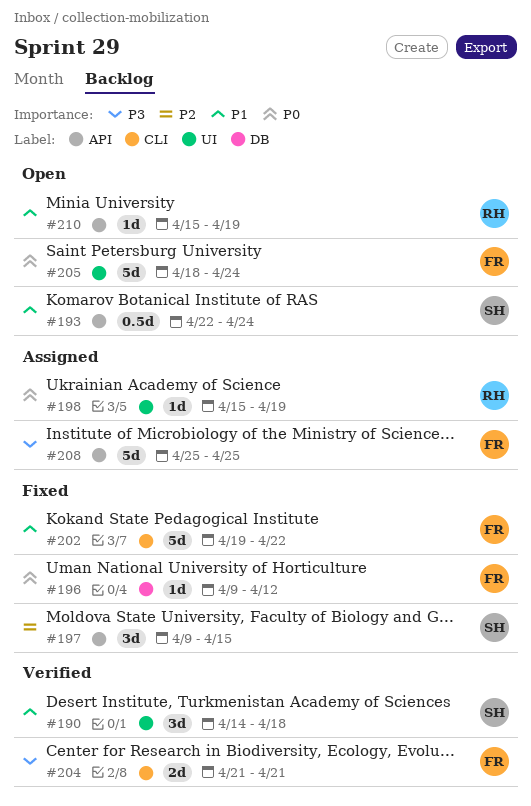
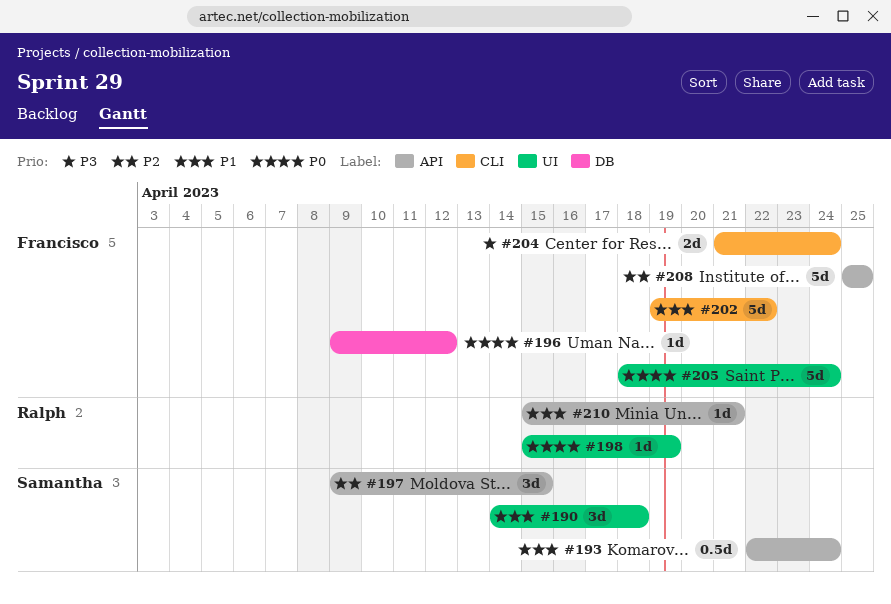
#204, due: Apr 21 -> Apr 24
#208, priority: P3 -> P2
#210, due: Apr 19 -> Apr 21

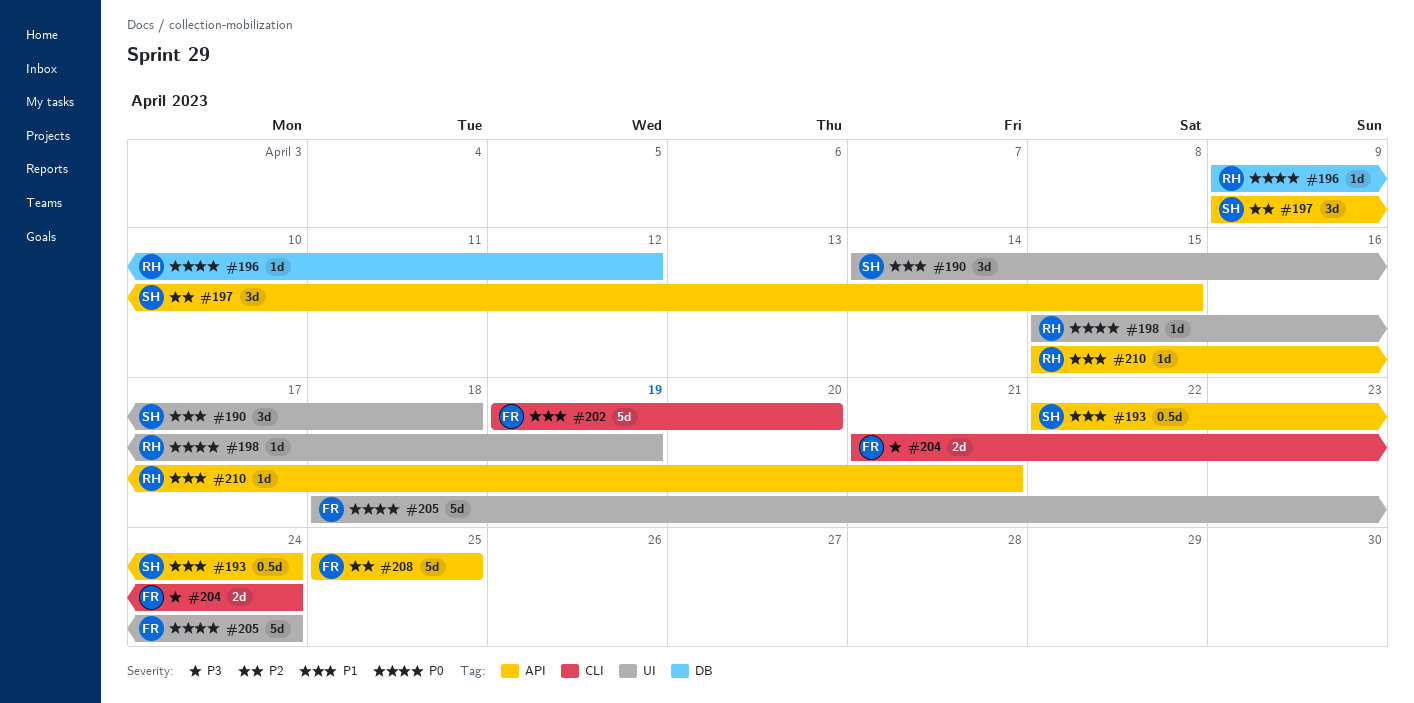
#196, owner: Francisco -> Ralph
#202, due: Apr 22 -> Apr 20

